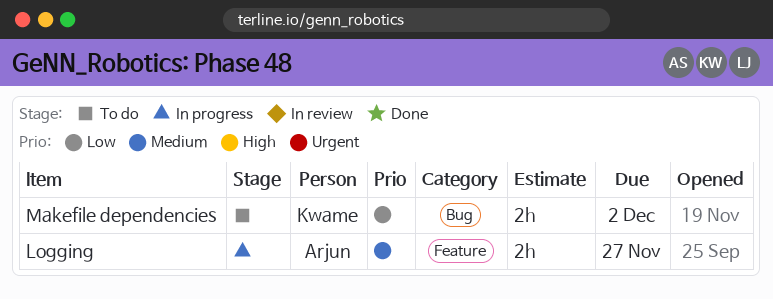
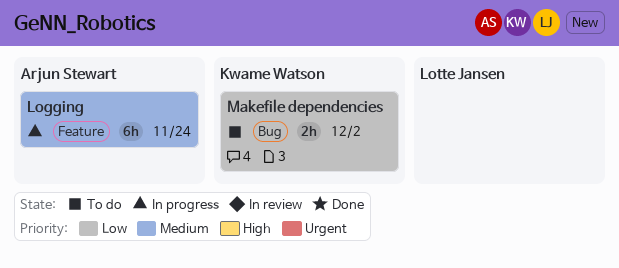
Logging, estimate: 2h -> 6h
Logging, due: Nov 27 -> Nov 24

